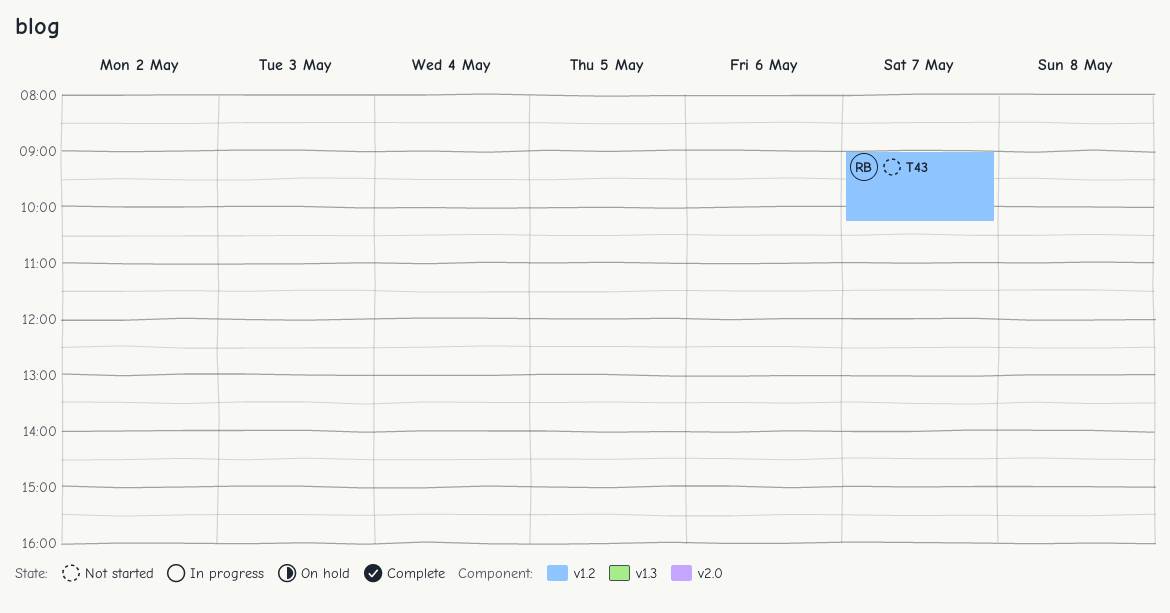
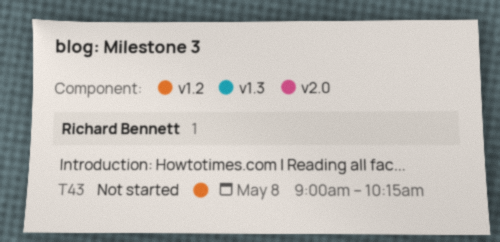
T43, day: May 7 -> May 8

